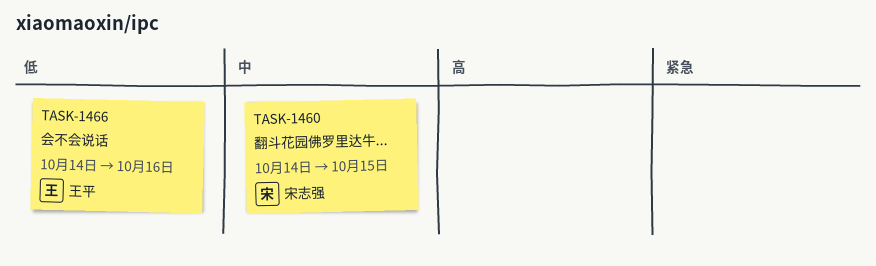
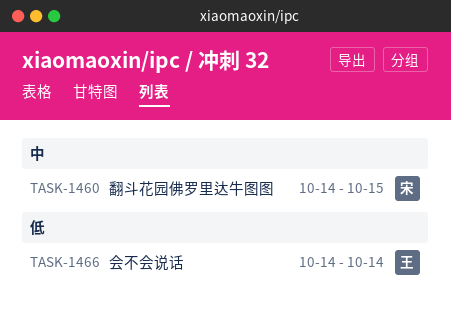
TASK-1466, due: Oct 16 -> Oct 14

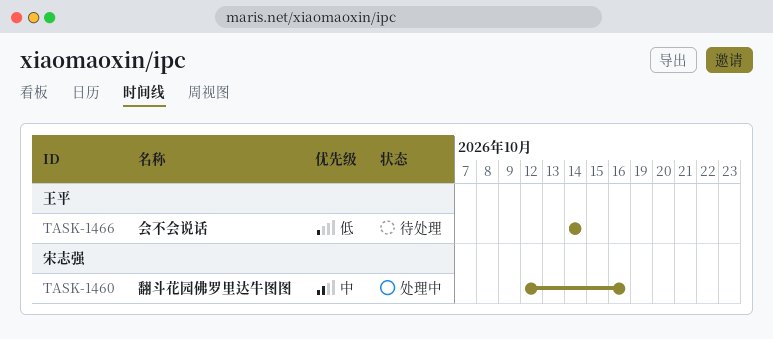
TASK-1460, start: Oct 14 -> Oct 12
TASK-1460, due: Oct 15 -> Oct 16

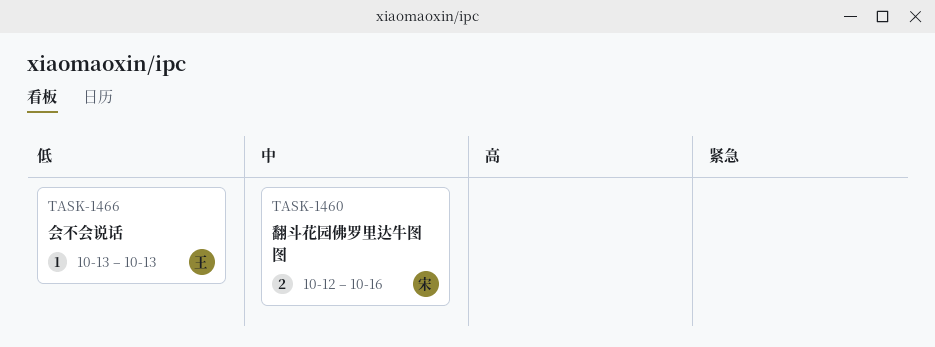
TASK-1466, start: Oct 14 -> Oct 13
TASK-1466, due: Oct 14 -> Oct 13

